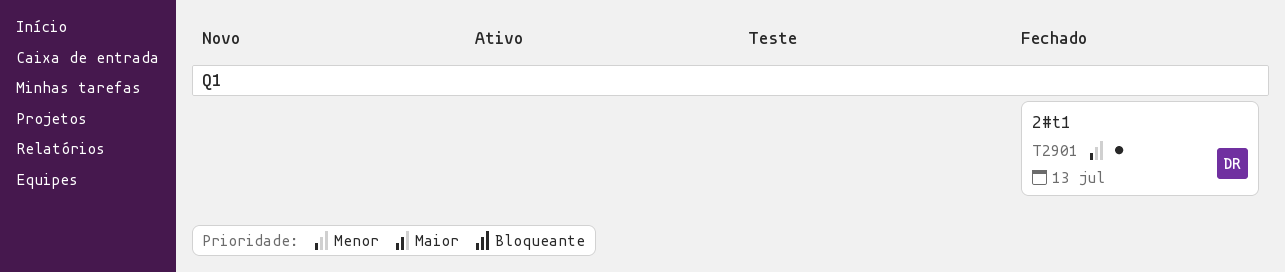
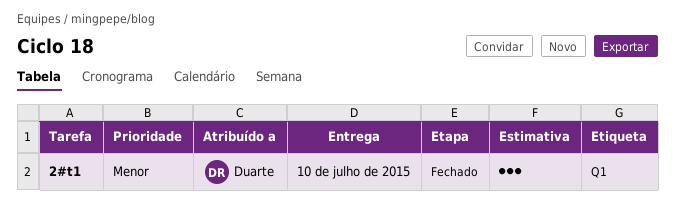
2#t1, estimate: 1 -> 3
2#t1, due: Jul 13 -> Jul 10

